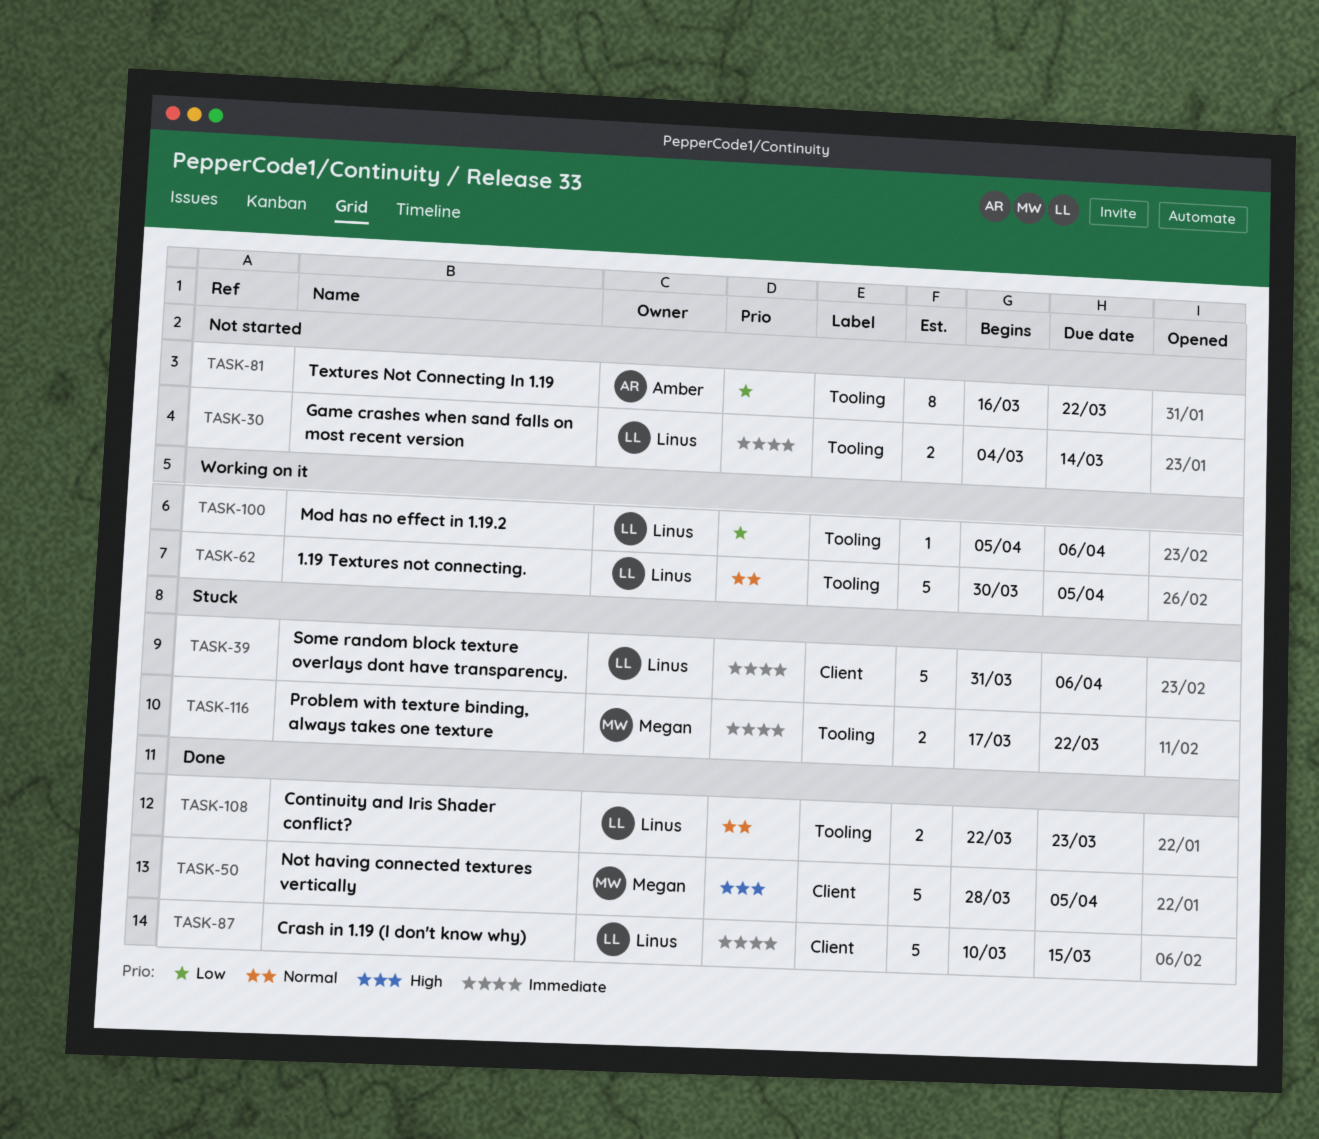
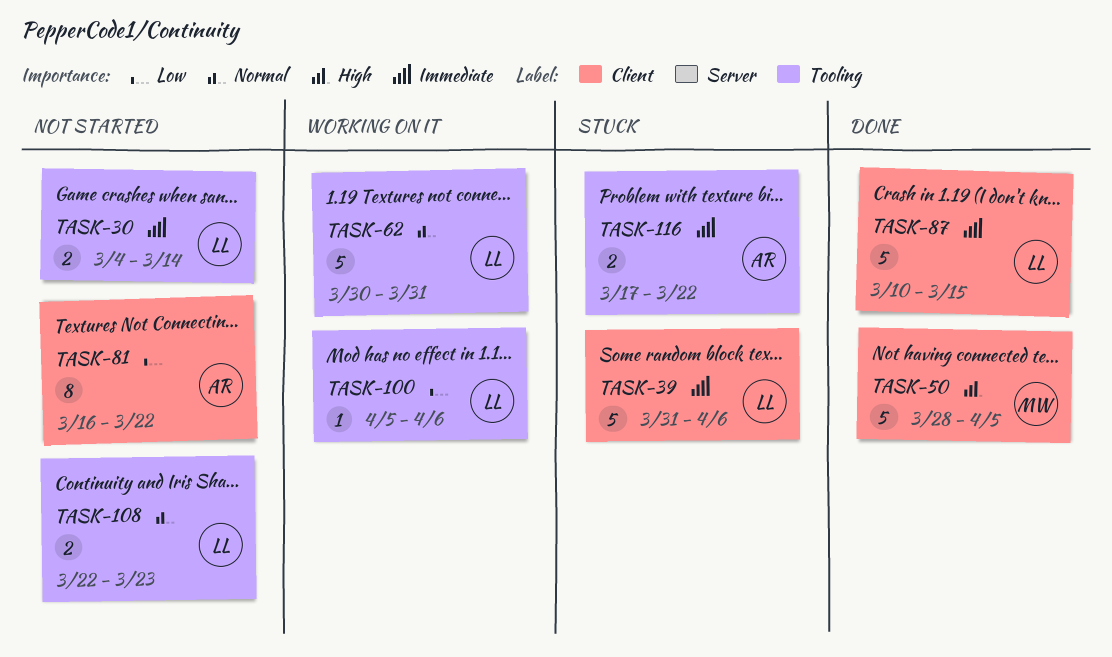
TASK-62, due: Apr 5 -> Mar 31
TASK-81, label: Tooling -> Client
TASK-108, status: Done -> Not started
TASK-116, owner: Megan -> Amber

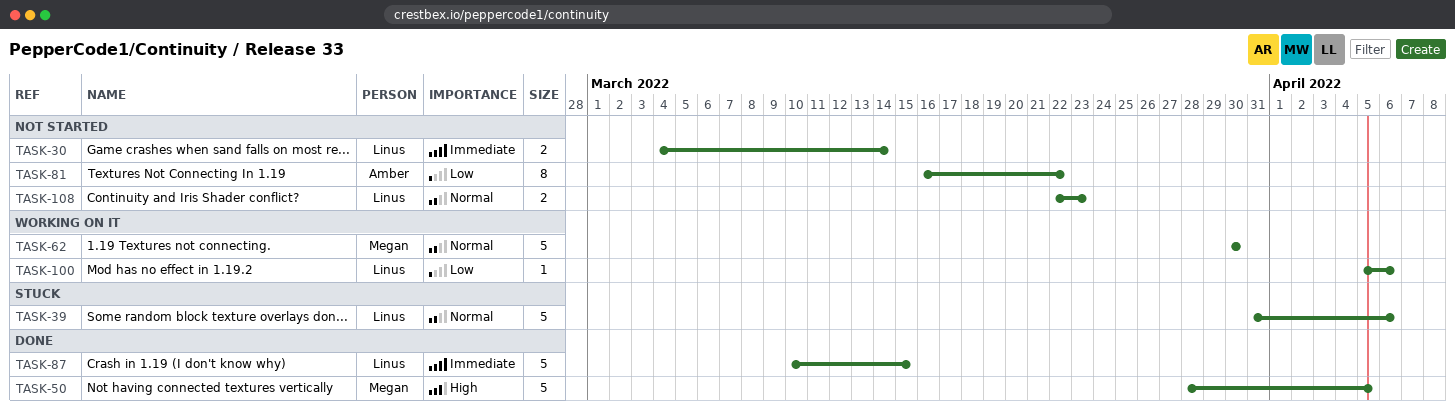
TASK-39, priority: Immediate -> Normal
TASK-62, owner: Linus -> Megan
TASK-62, due: Mar 31 -> Mar 30
TASK-116: present -> none

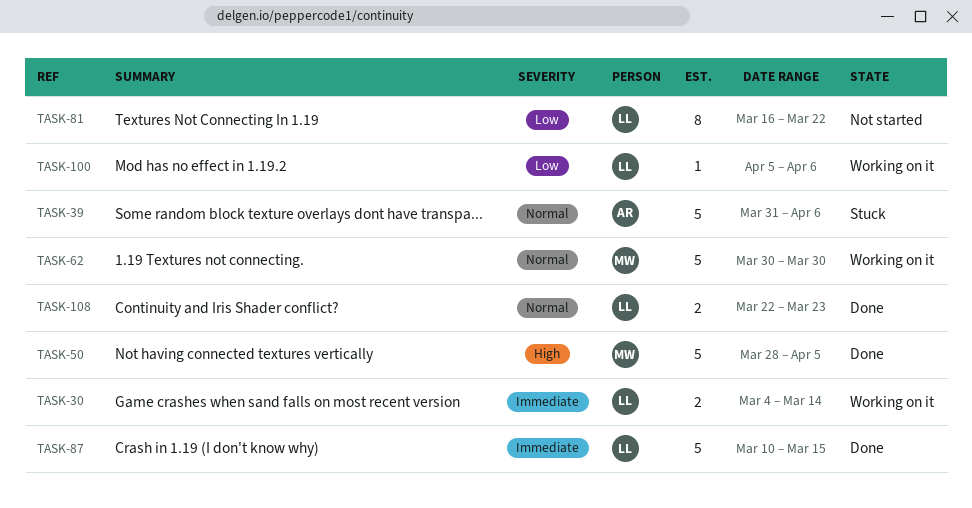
TASK-30, status: Not started -> Working on it
TASK-39, owner: Linus -> Amber
TASK-81, owner: Amber -> Linus
TASK-108, status: Not started -> Done

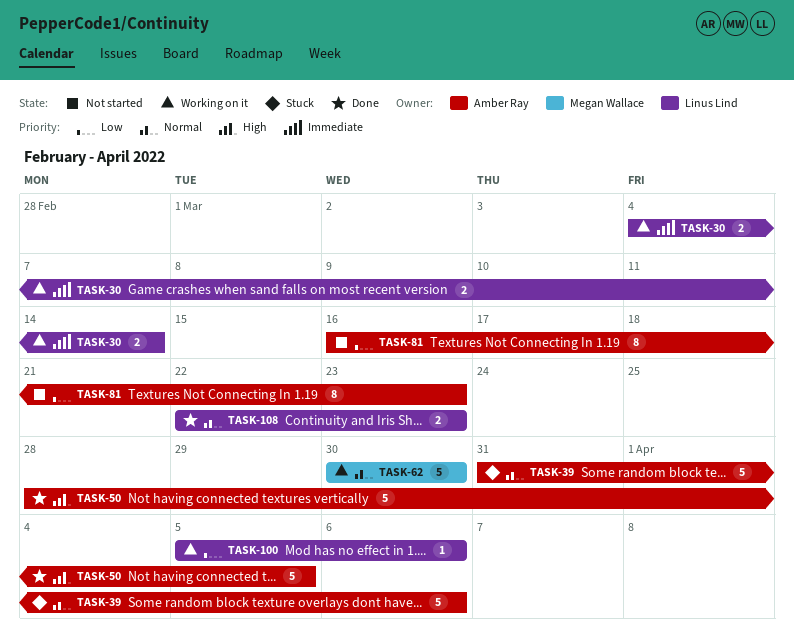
TASK-50, owner: Megan Wallace -> Amber Ray
TASK-81, owner: Linus Lind -> Amber Ray
TASK-81, due: Mar 22 -> Mar 23
TASK-87: present -> none

